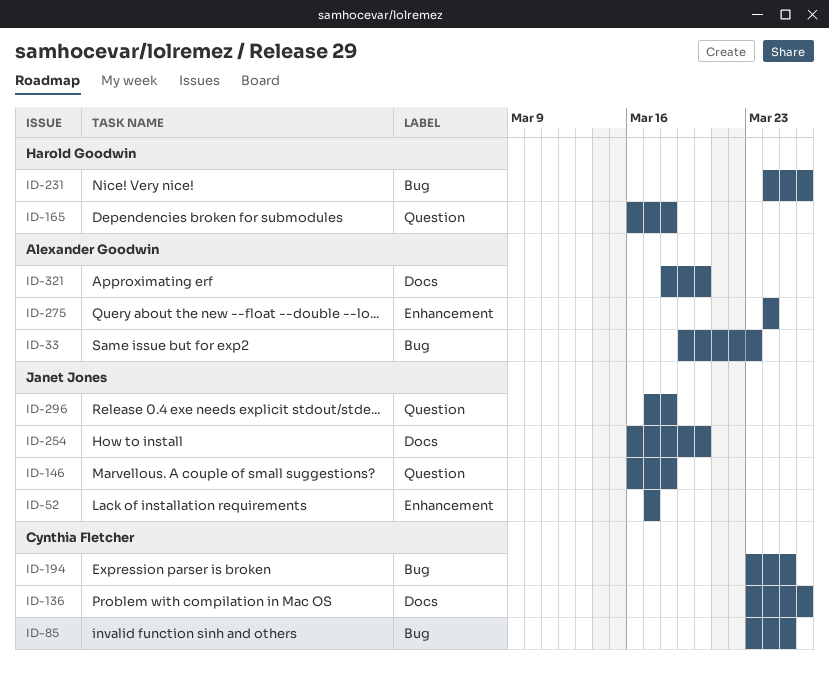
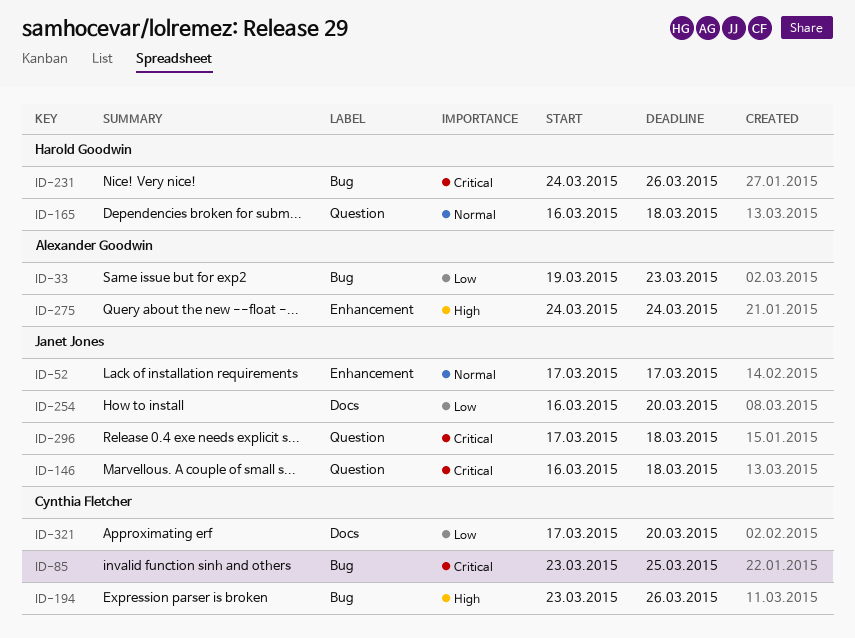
ID-136: present -> none
ID-194, due: Mar 25 -> Mar 26
ID-321, owner: Alexander Goodwin -> Cynthia Fletcher
ID-321, start: Mar 18 -> Mar 17

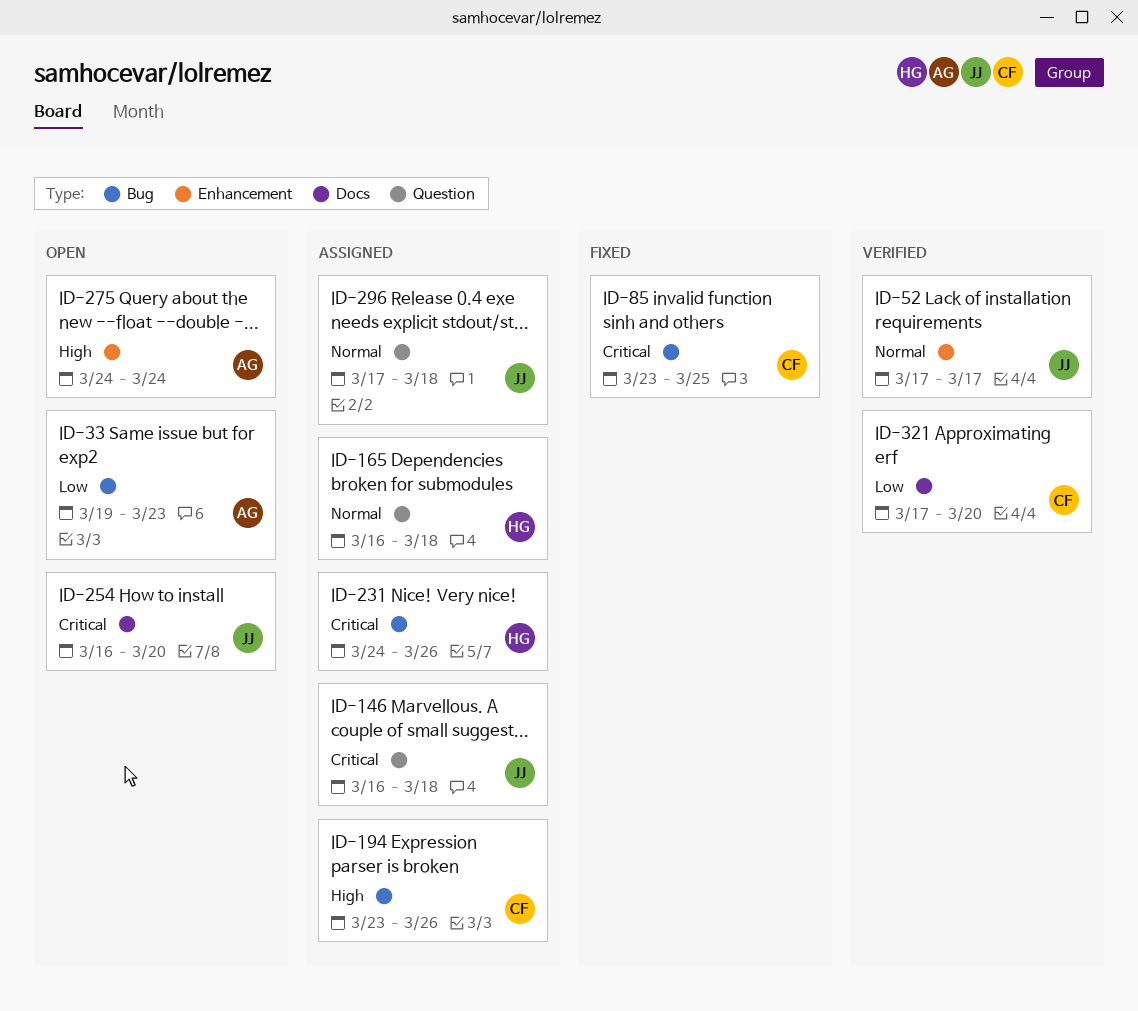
ID-254, priority: Low -> Critical
ID-296, priority: Critical -> Normal

